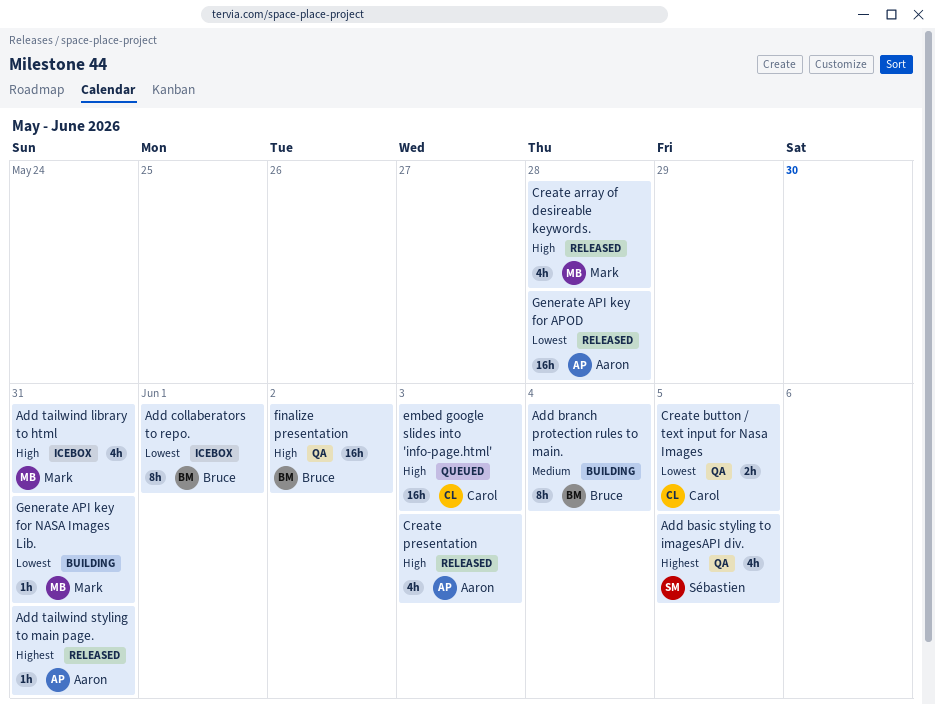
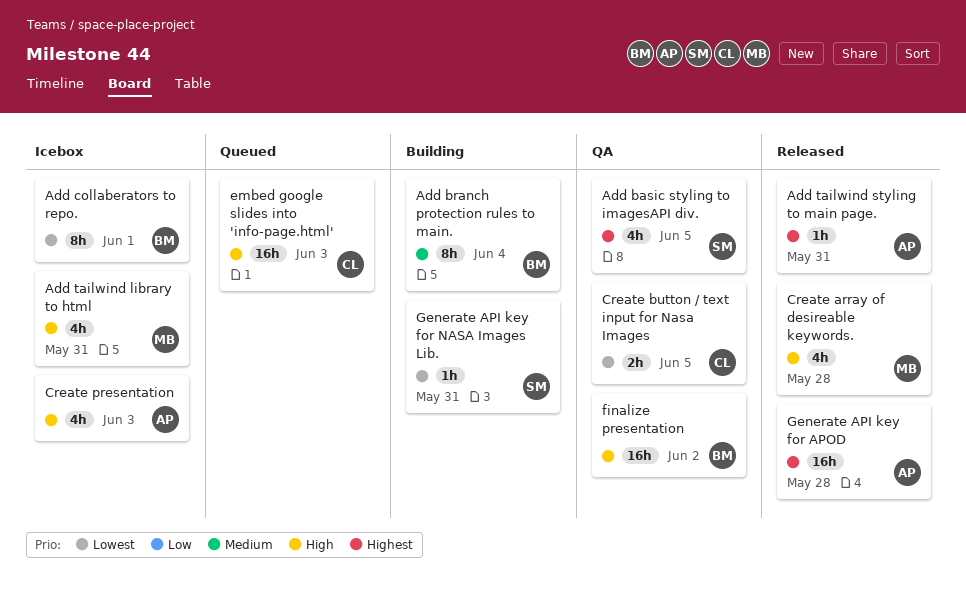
Create presentation, status: Released -> Icebox
Generate API key for APOD, priority: Lowest -> Highest
Generate API key for NASA Images Lib., owner: Mark -> Sébastien

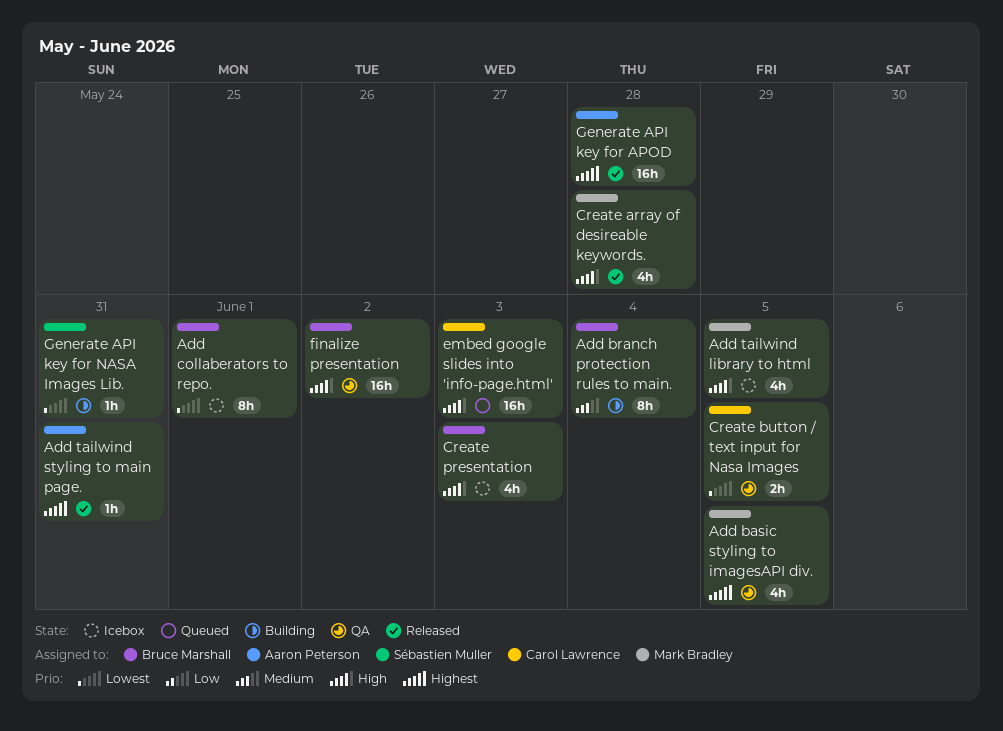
Add basic styling to imagesAPI div., owner: Sébastien Muller -> Mark Bradley
Add tailwind library to html, due: May 31 -> Jun 5
Create presentation, owner: Aaron Peterson -> Bruce Marshall

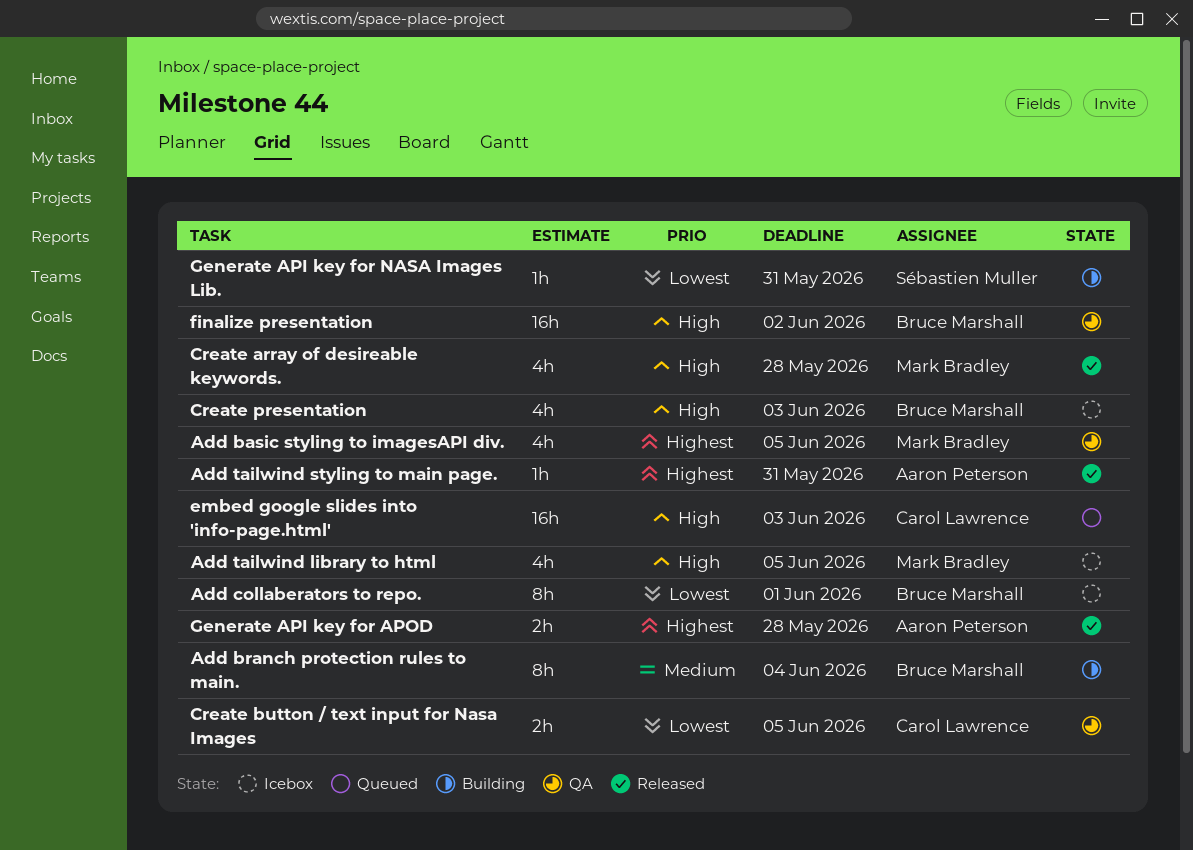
Generate API key for APOD, estimate: 16h -> 2h

